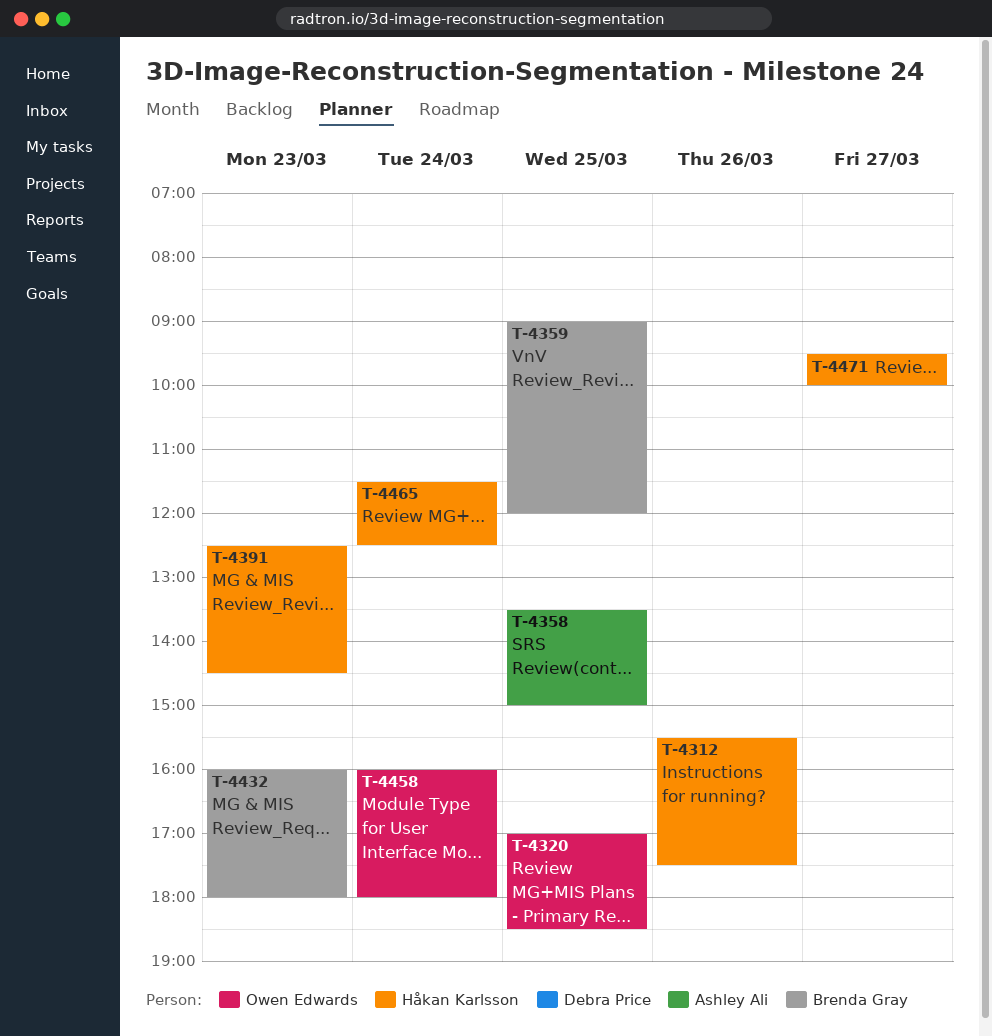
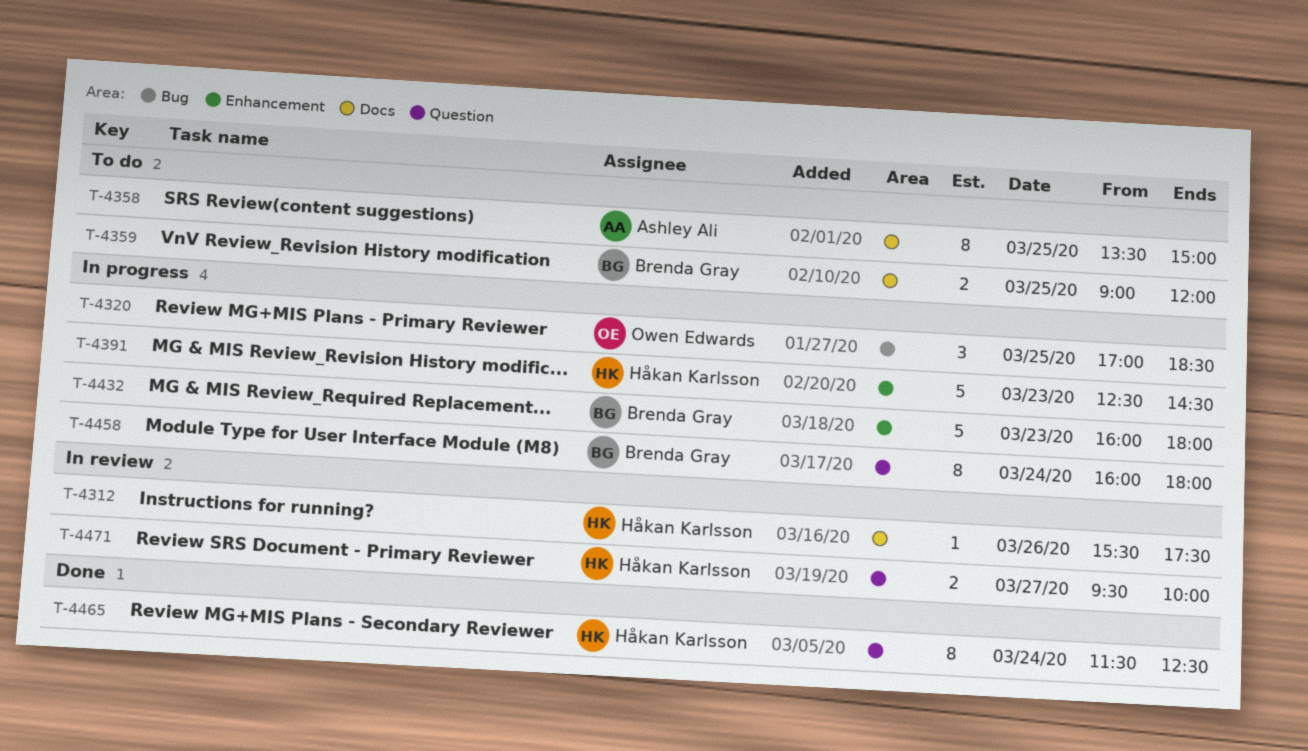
T-4458, owner: Owen Edwards -> Brenda Gray

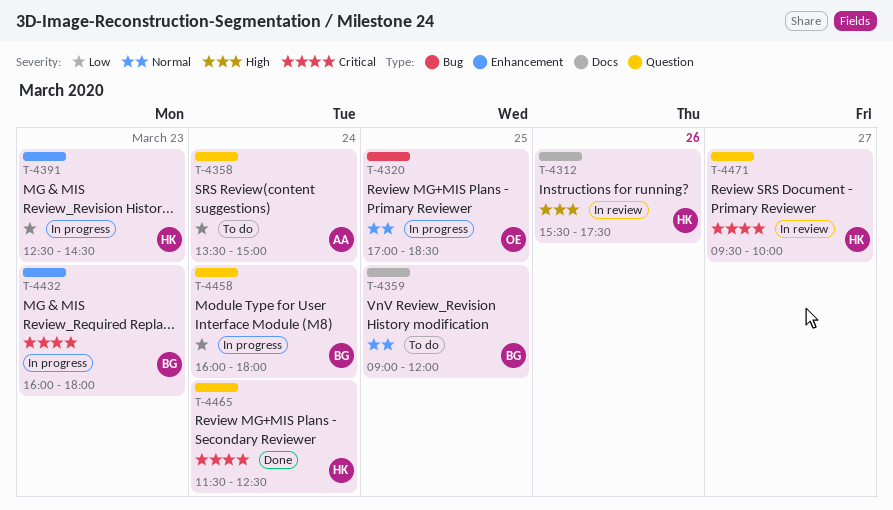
T-4358, label: Docs -> Question
T-4358, day: Mar 25 -> Mar 24

